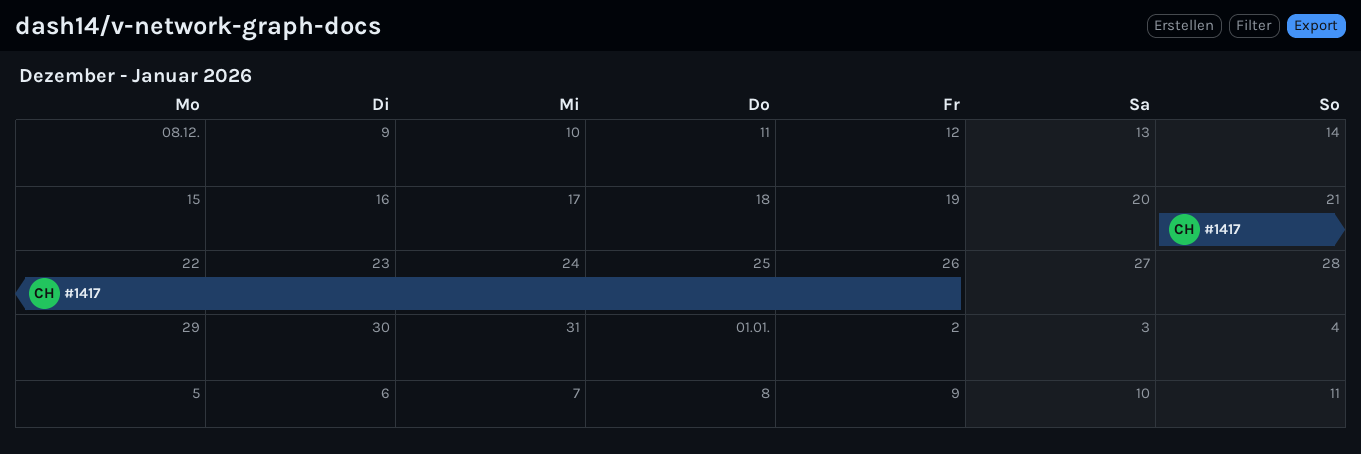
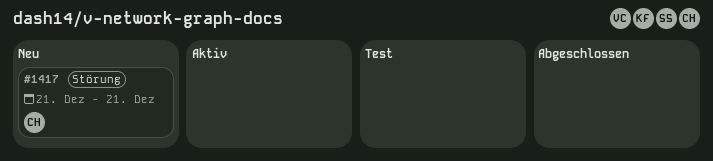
#1417, due: Dec 26 -> Dec 21

